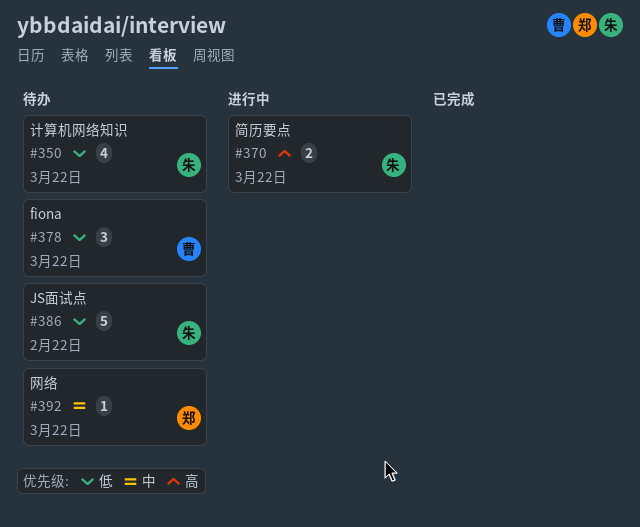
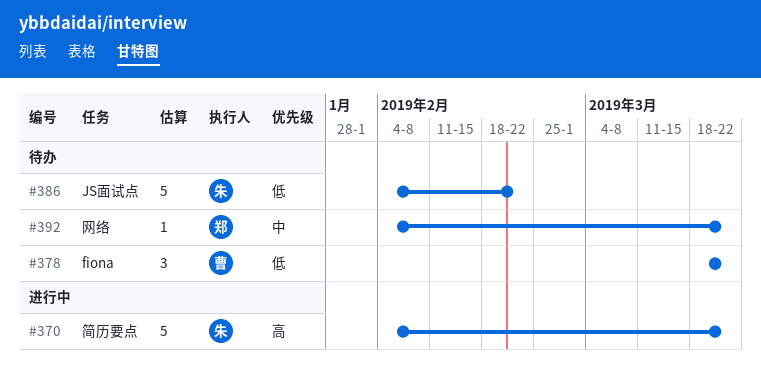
#350: present -> none
#370, estimate: 2 -> 5

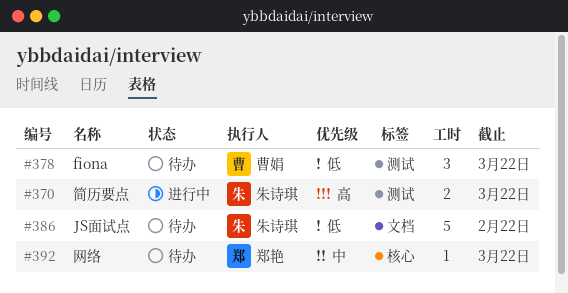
#370, estimate: 5 -> 2

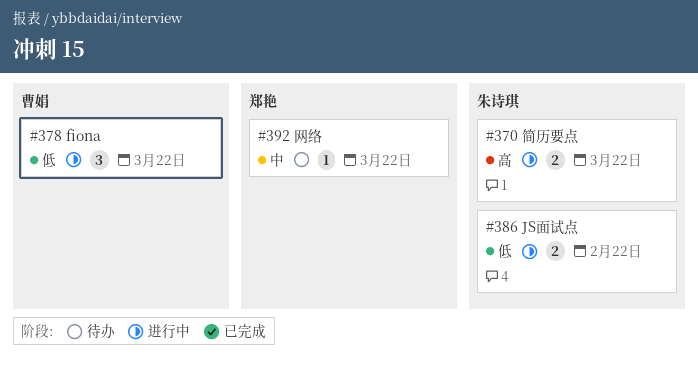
#378, status: 待办 -> 进行中
#386, status: 待办 -> 进行中
#386, estimate: 5 -> 2

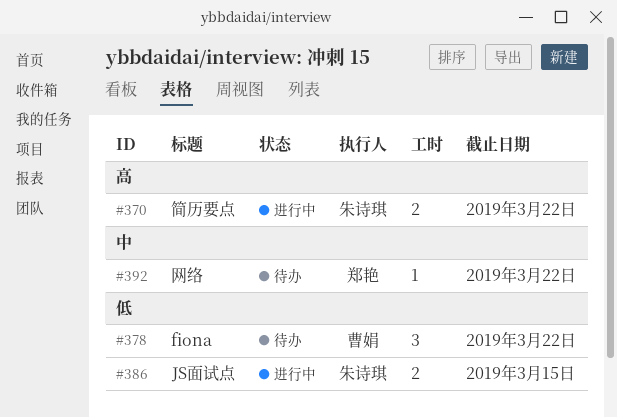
#378, status: 进行中 -> 待办
#386, due: Feb 22 -> Mar 15

